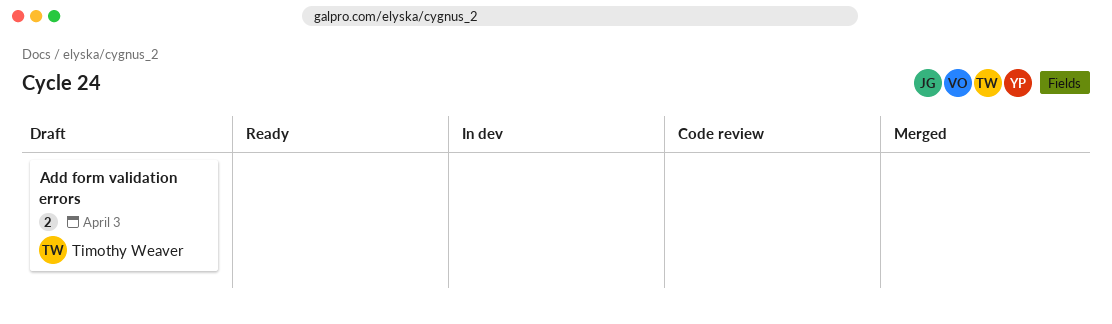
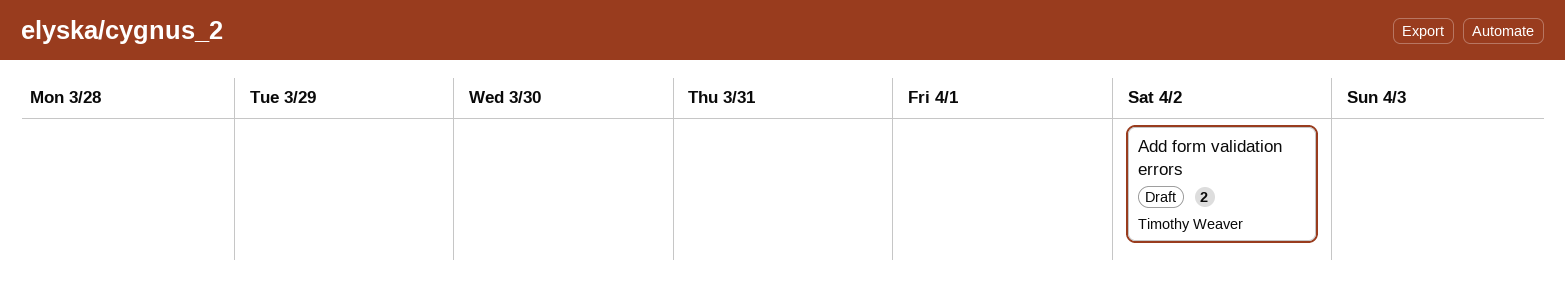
Add form validation errors, due: Apr 3 -> Apr 2

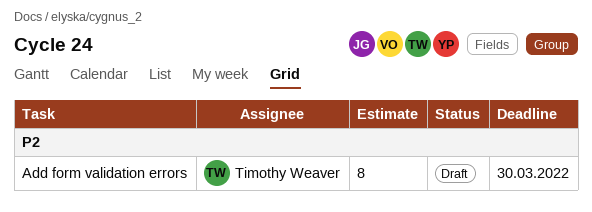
Add form validation errors, estimate: 2 -> 8
Add form validation errors, due: Apr 2 -> Mar 30

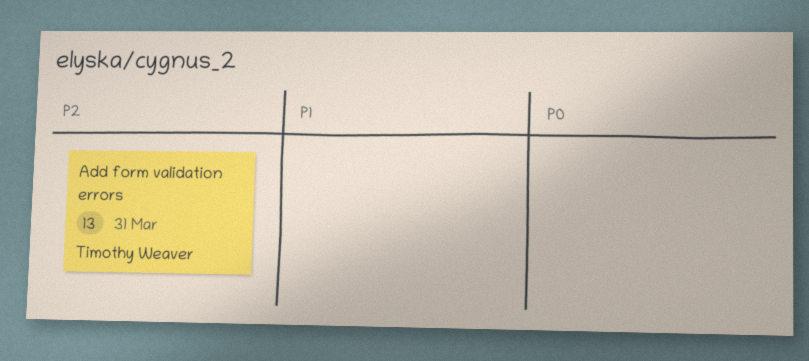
Add form validation errors, estimate: 8 -> 13
Add form validation errors, due: Mar 30 -> Mar 31

